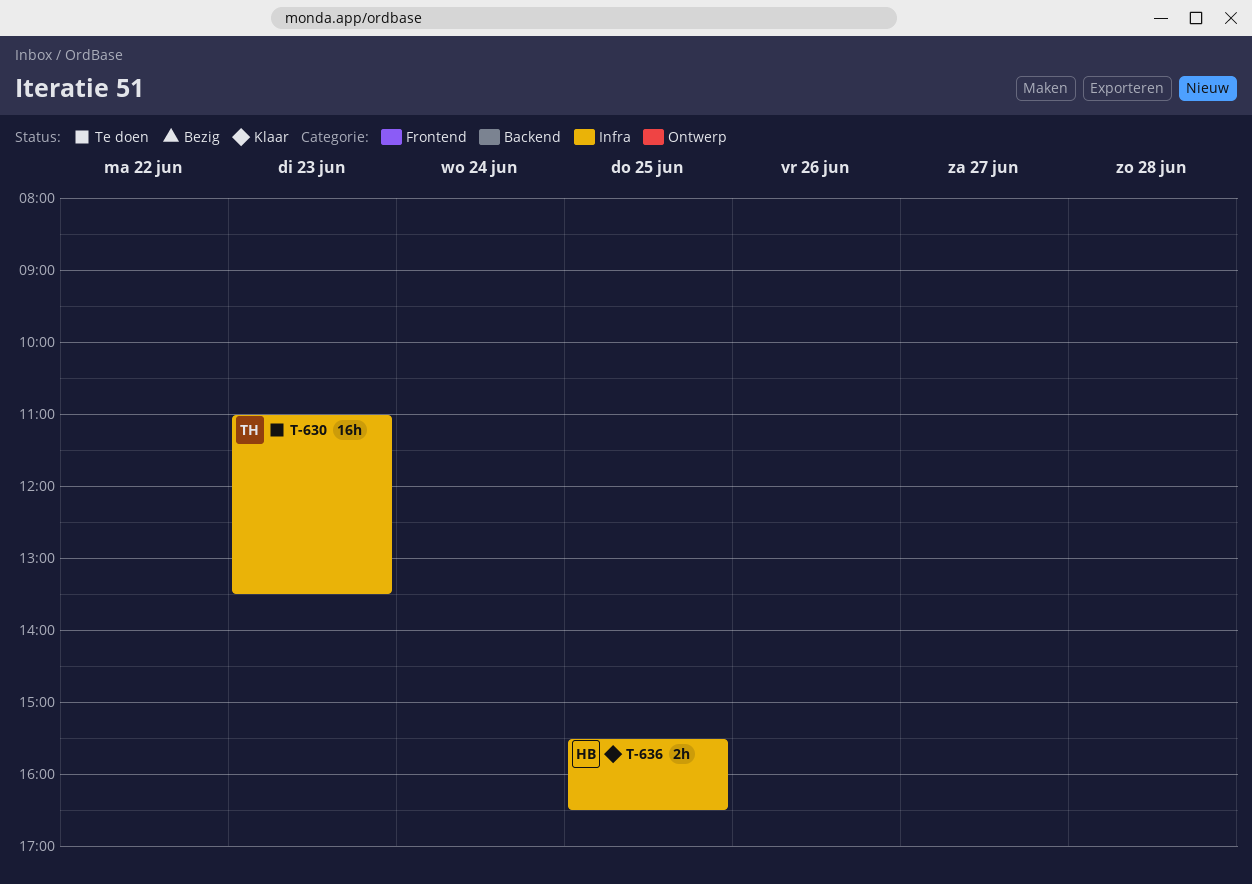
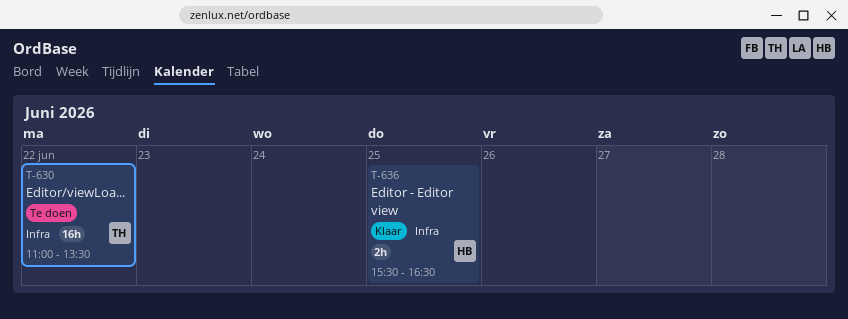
T-630, day: Jun 23 -> Jun 22

